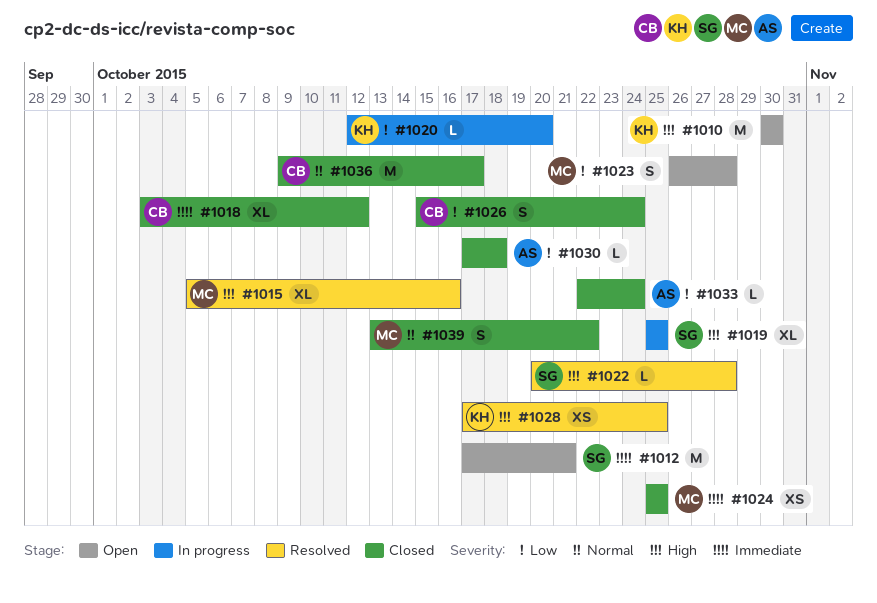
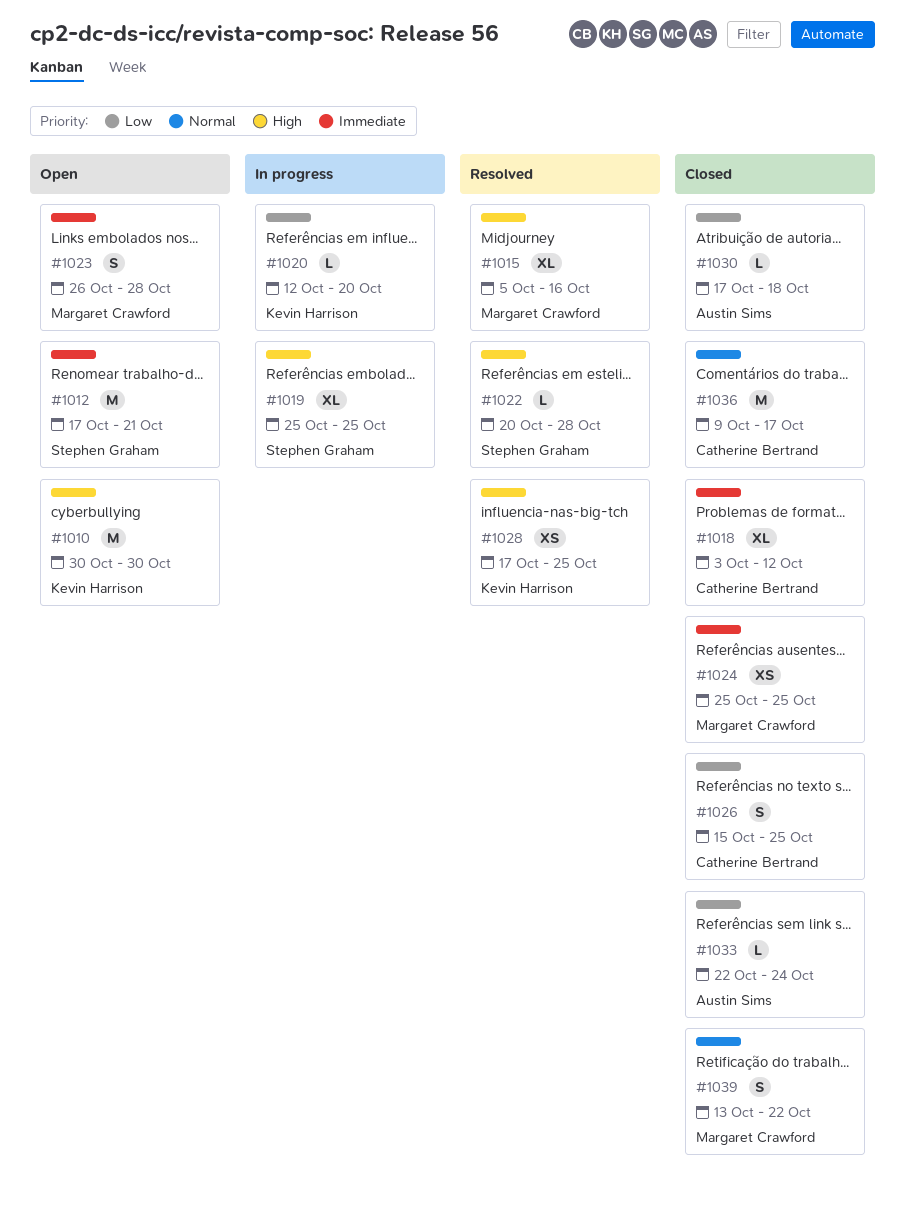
#1023, priority: Low -> Immediate
#1026, due: Oct 24 -> Oct 25

